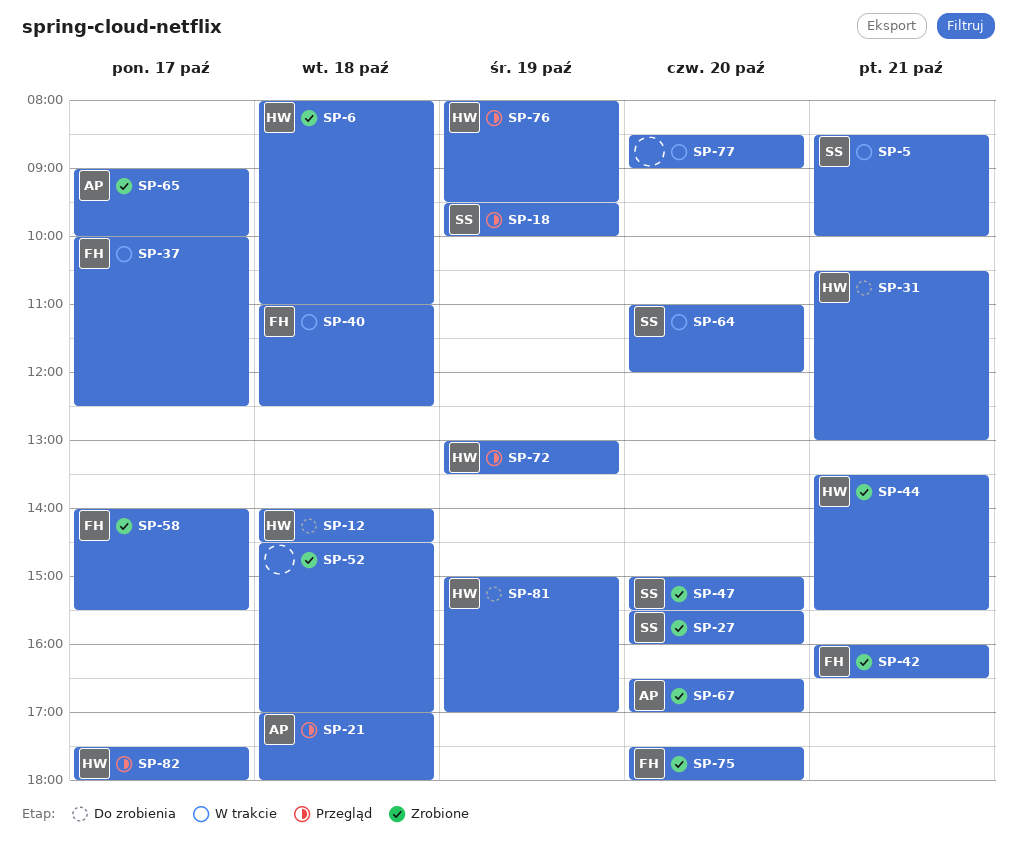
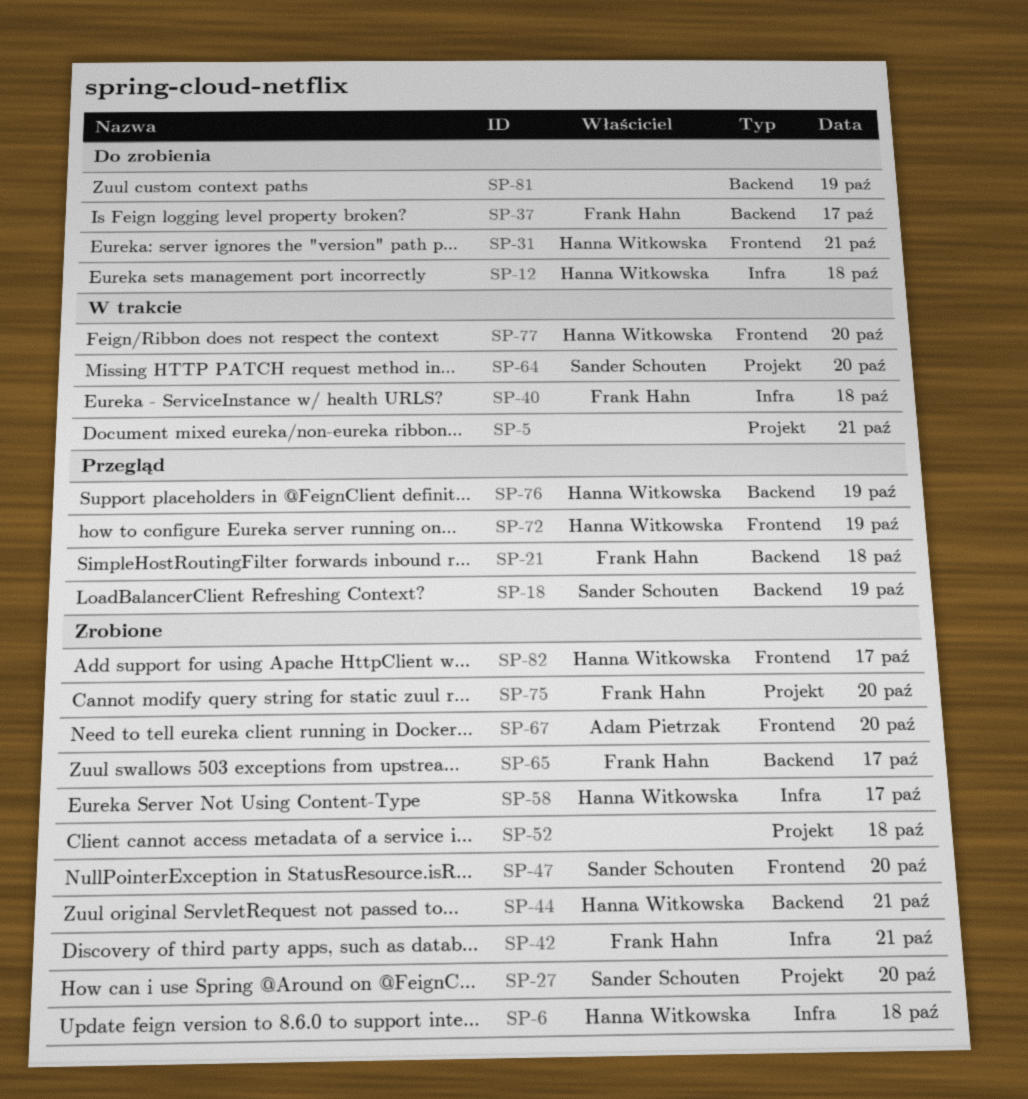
SP-5, owner: Sander Schouten -> none
SP-21, owner: Adam Pietrzak -> Frank Hahn
SP-37, status: W trakcie -> Do zrobienia
SP-58, owner: Frank Hahn -> Hanna Witkowska
SP-65, owner: Adam Pietrzak -> Frank Hahn
SP-77, owner: none -> Hanna Witkowska
SP-81, owner: Hanna Witkowska -> none
SP-82, status: Przegląd -> Zrobione

